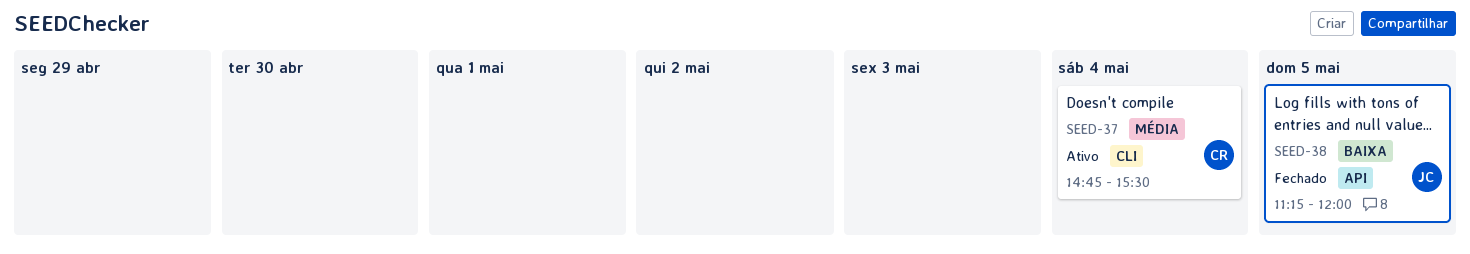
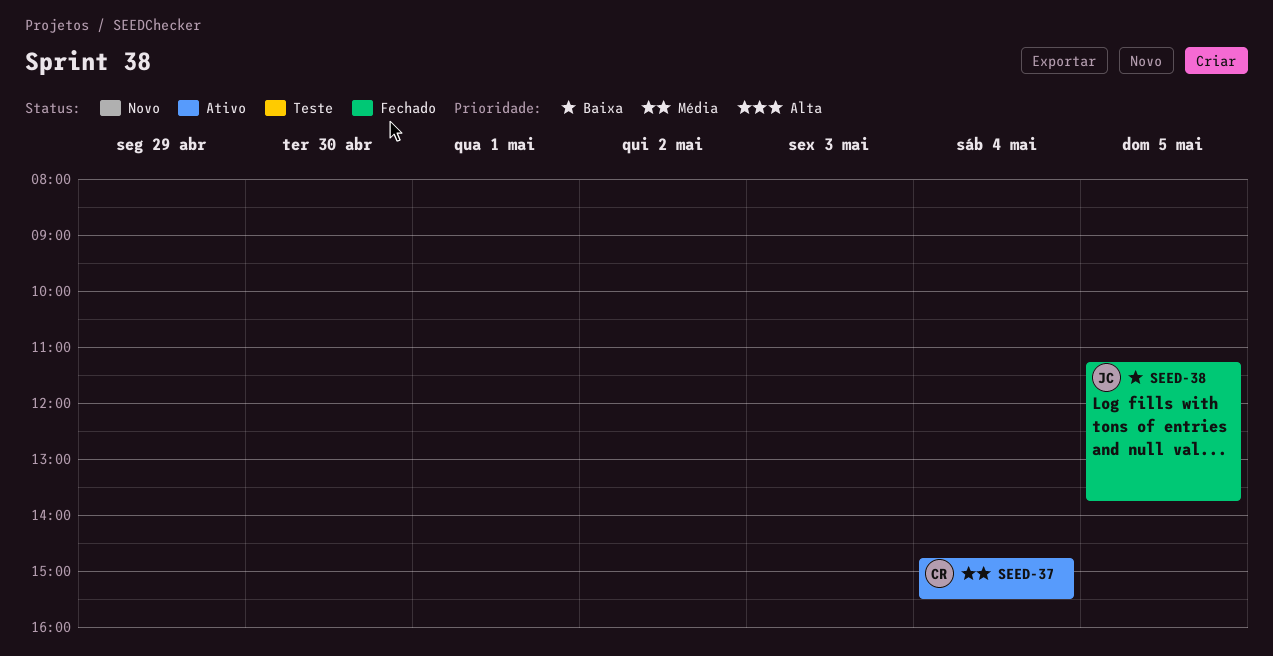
SEED-38, ends: 12:00 -> 13:45

